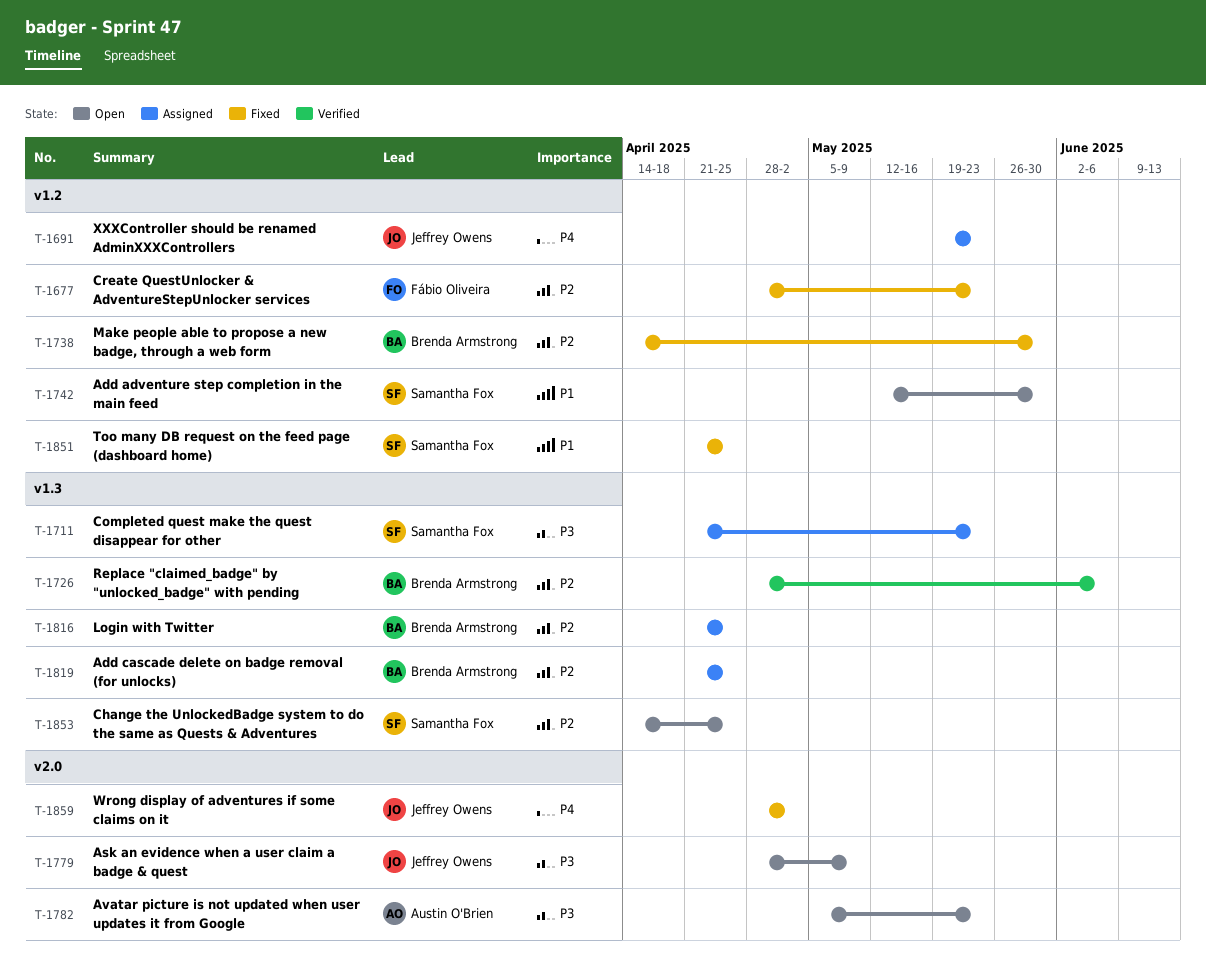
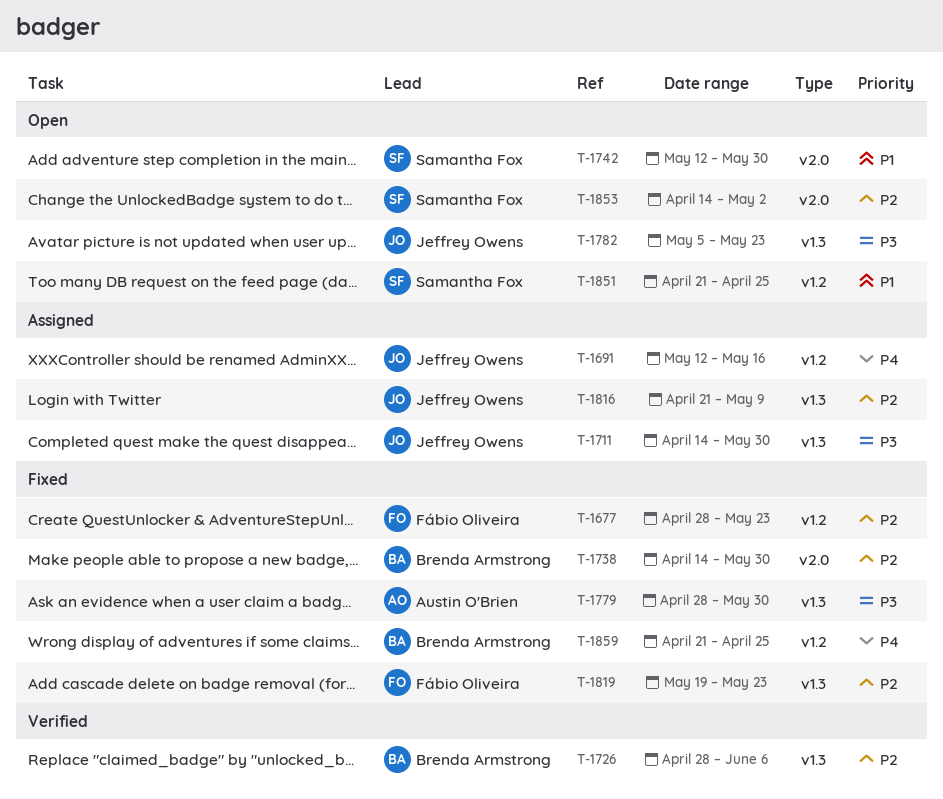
T-1691, start: May 19 -> May 12
T-1691, due: May 23 -> May 16
T-1711, owner: Samantha Fox -> Jeffrey Owens
T-1711, start: Apr 21 -> Apr 14
T-1711, due: May 23 -> May 30
T-1738, label: v1.2 -> v2.0
T-1742, label: v1.2 -> v2.0
T-1779, status: Open -> Fixed
T-1779, owner: Jeffrey Owens -> Austin O'Brien
T-1779, label: v2.0 -> v1.3
T-1779, due: May 9 -> May 30
T-1782, owner: Austin O'Brien -> Jeffrey Owens
T-1782, label: v2.0 -> v1.3
T-1816, owner: Brenda Armstrong -> Jeffrey Owens
T-1816, due: Apr 25 -> May 9
T-1819, status: Assigned -> Fixed
T-1819, owner: Brenda Armstrong -> Fábio Oliveira
T-1819, start: Apr 21 -> May 19
T-1819, due: Apr 25 -> May 23
T-1851, status: Fixed -> Open
T-1853, label: v1.3 -> v2.0
T-1853, due: Apr 25 -> May 2
T-1859, owner: Jeffrey Owens -> Brenda Armstrong
T-1859, label: v2.0 -> v1.2
T-1859, start: Apr 28 -> Apr 21
T-1859, due: May 2 -> Apr 25

